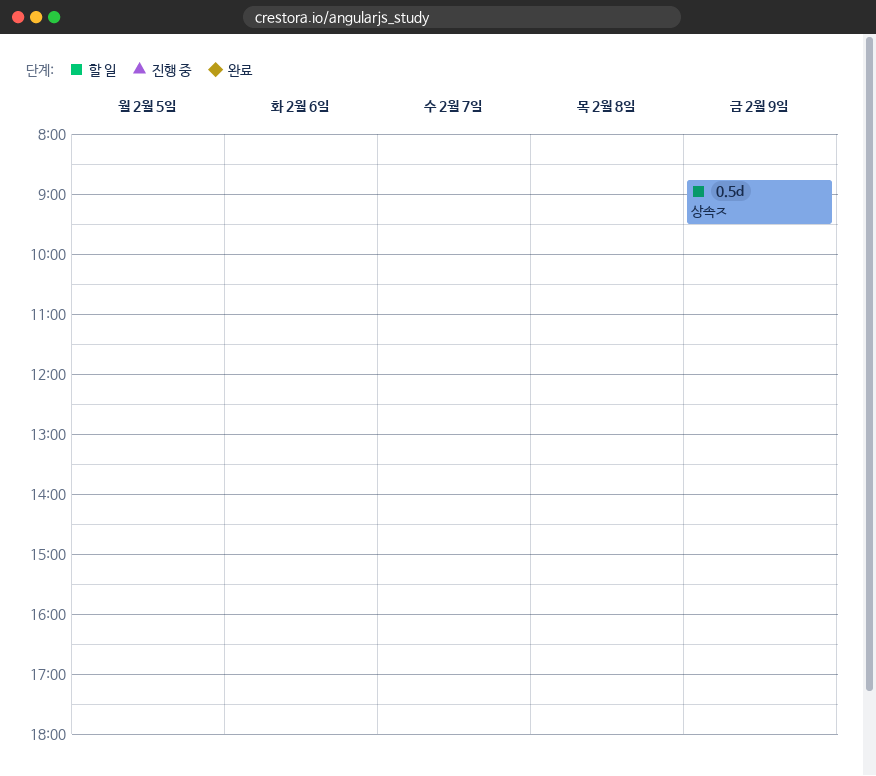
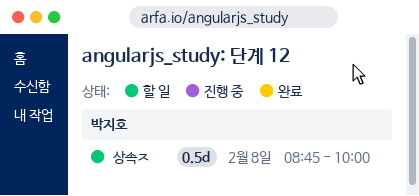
상속ㅈ, day: Feb 9 -> Feb 8
상속ㅈ, ends: 09:30 -> 10:00

